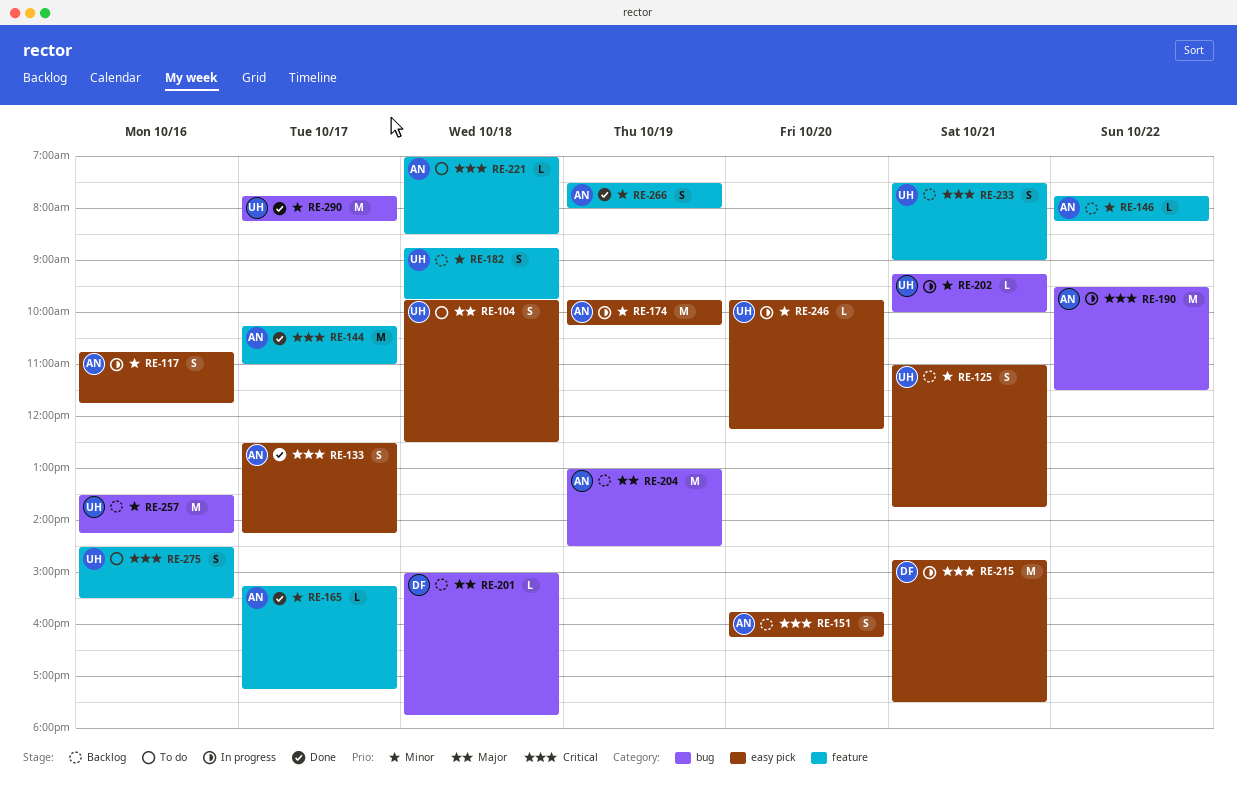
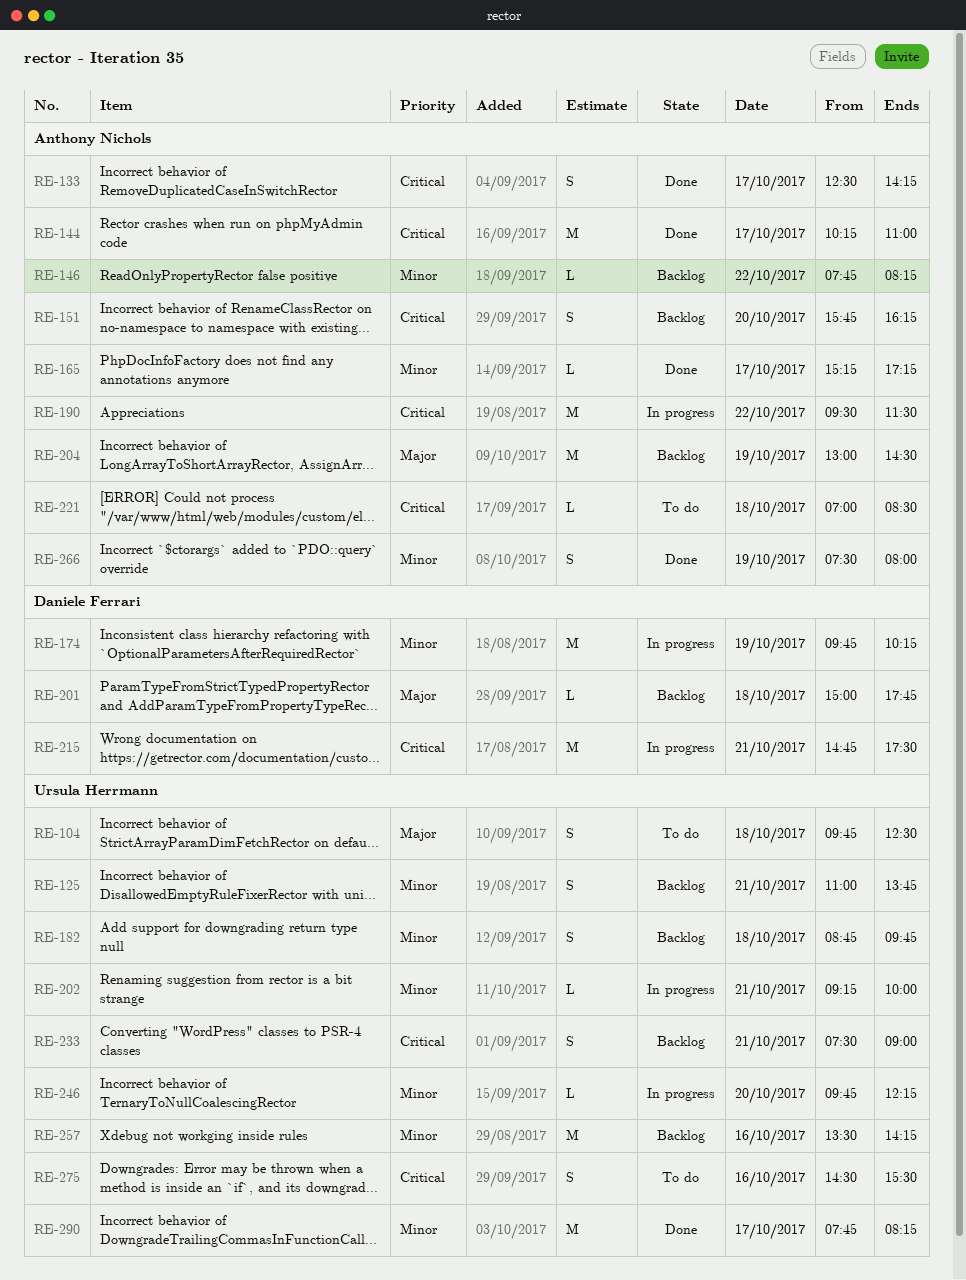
RE-117: present -> none
RE-174, owner: Anthony Nichols -> Daniele Ferrari

